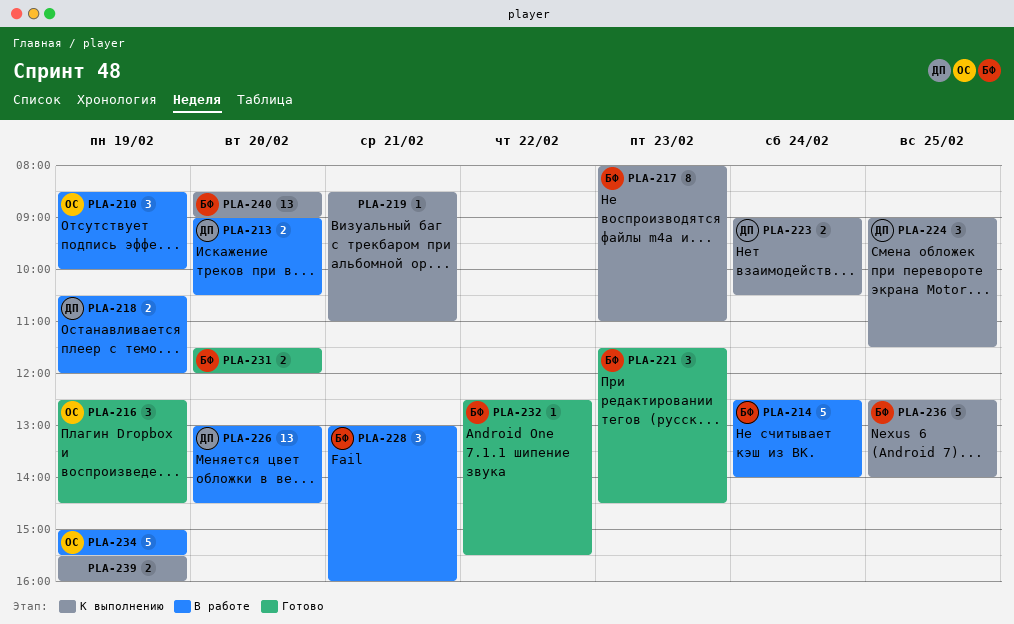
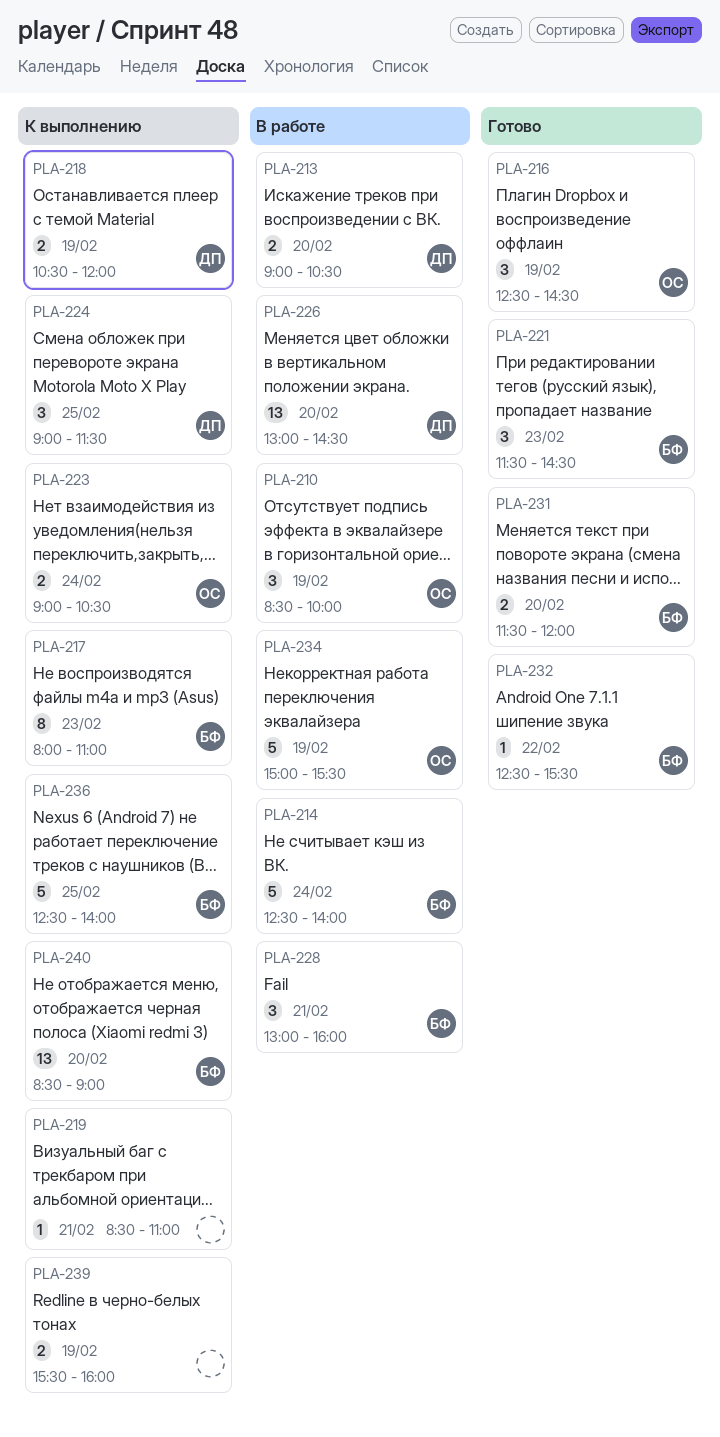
PLA-218, status: В работе -> К выполнению
PLA-223, owner: ДП -> ОС

